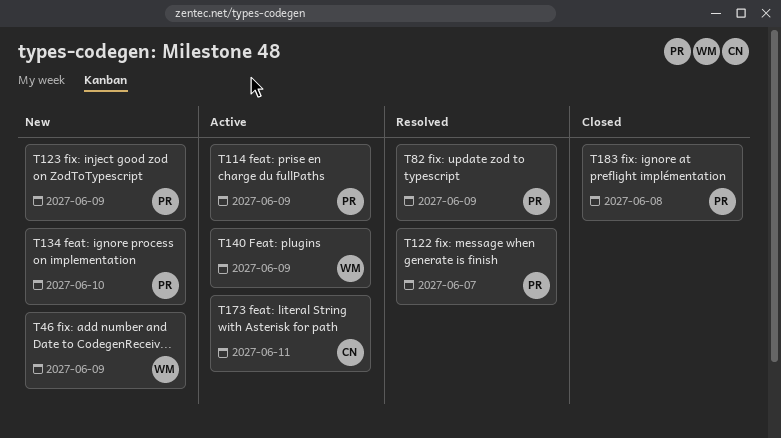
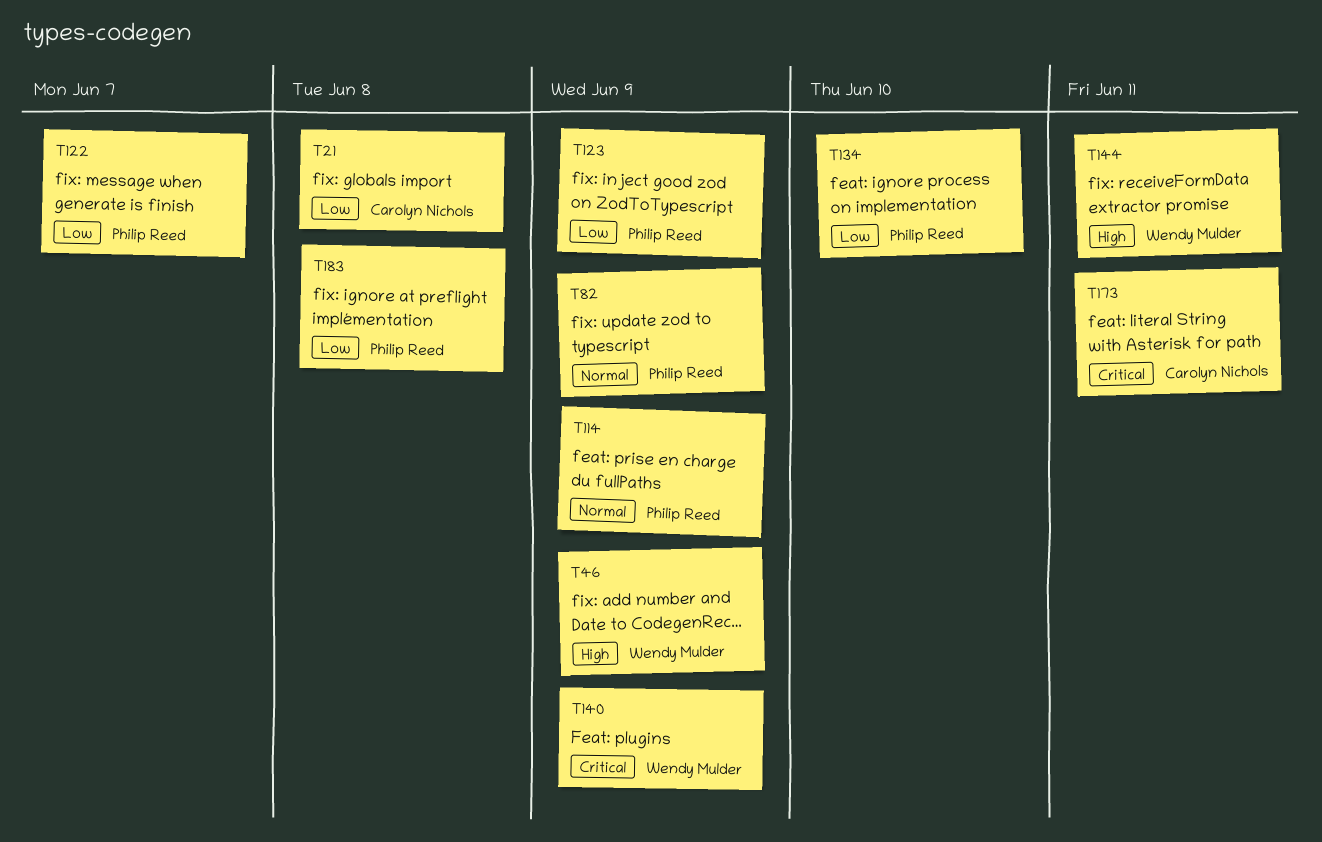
T21: none -> present
T144: none -> present

